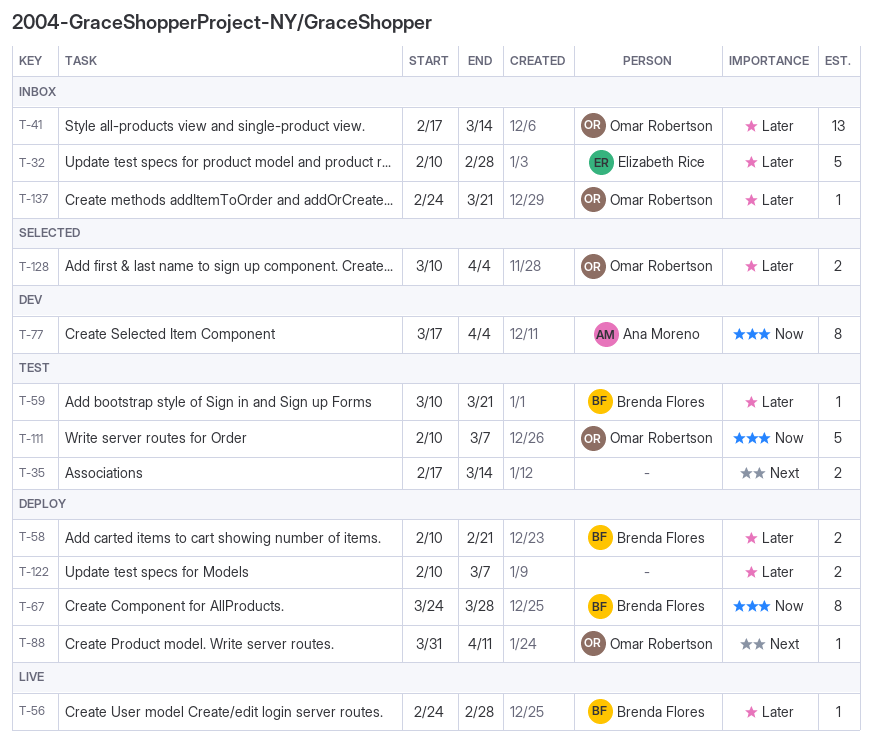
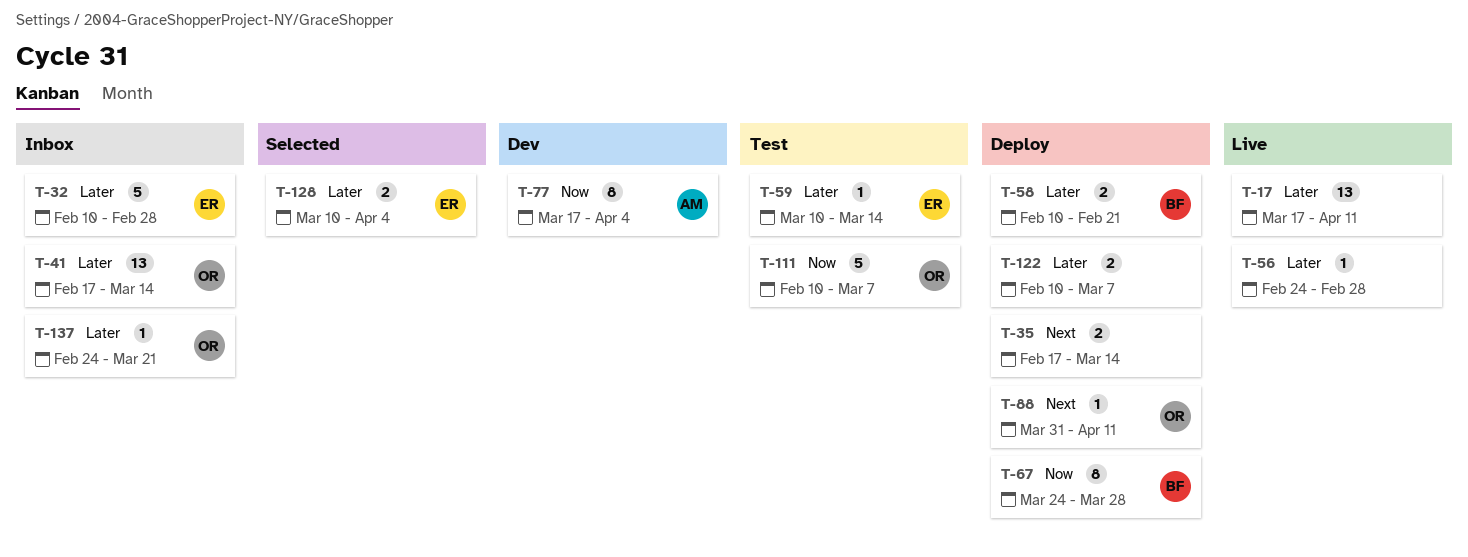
T-17: none -> present
T-35, status: Test -> Deploy
T-56, owner: Brenda Flores -> none
T-59, owner: Brenda Flores -> Elizabeth Rice
T-59, due: Mar 21 -> Mar 14
T-128, owner: Omar Robertson -> Elizabeth Rice

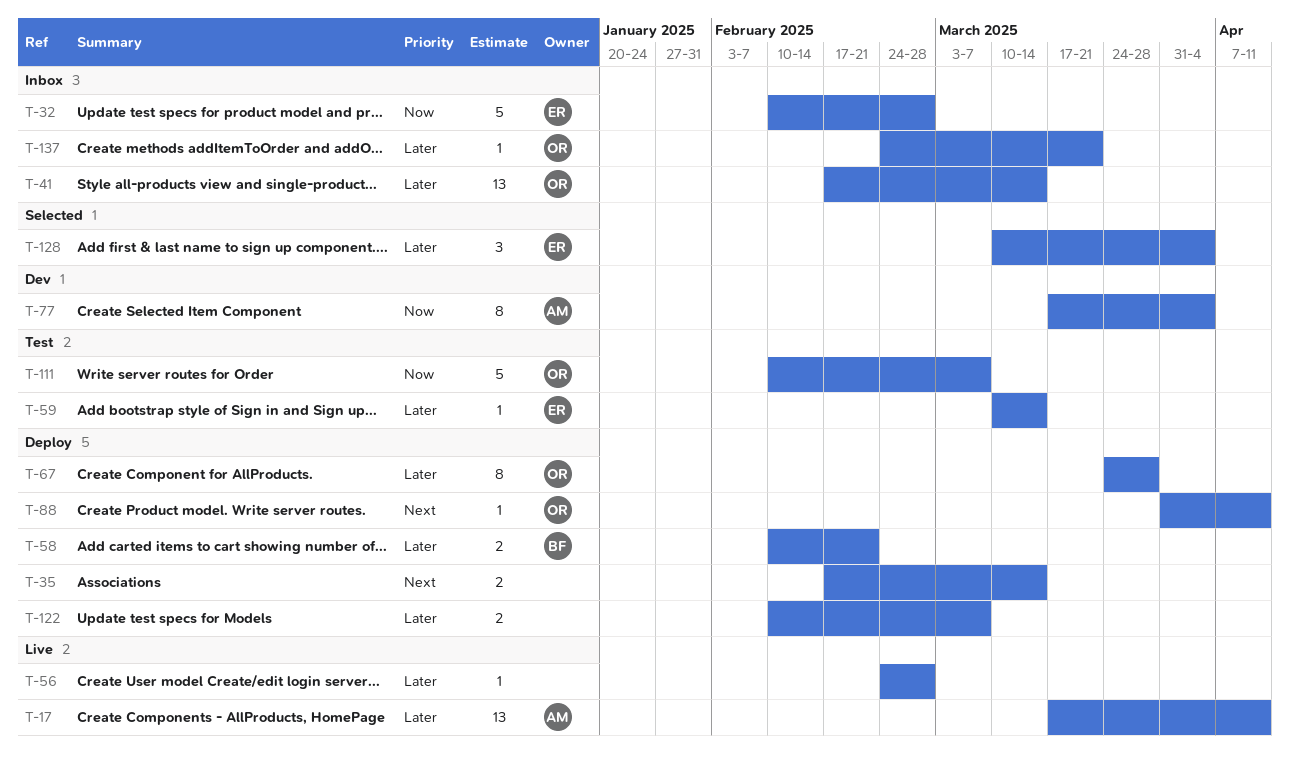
T-17, owner: none -> AM
T-32, priority: Later -> Now
T-67, owner: BF -> OR
T-67, priority: Now -> Later
T-128, estimate: 2 -> 3

